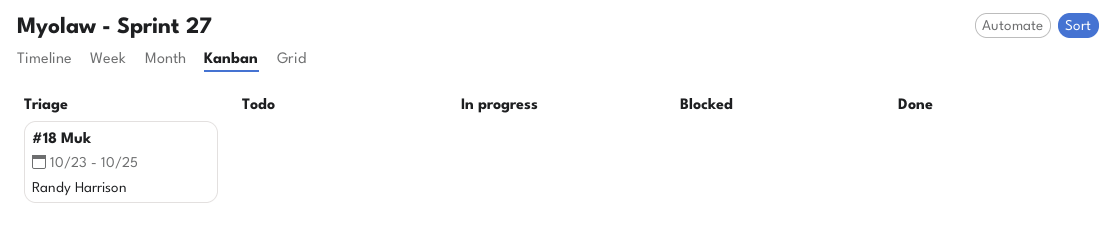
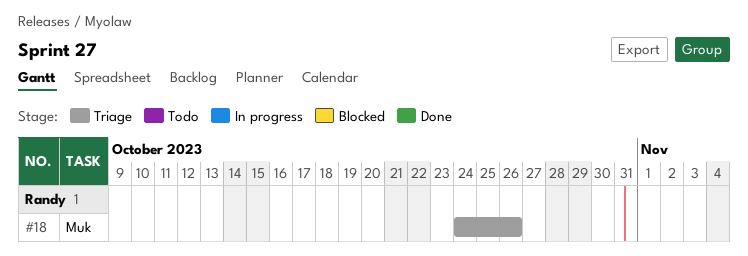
#18, start: Oct 23 -> Oct 24
#18, due: Oct 25 -> Oct 26

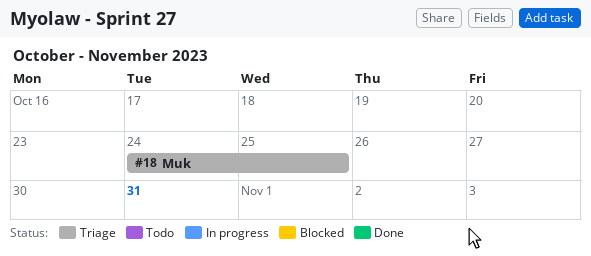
#18, due: Oct 26 -> Oct 25

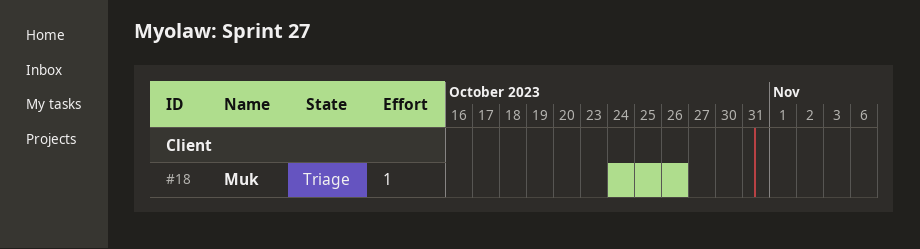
#18, due: Oct 25 -> Oct 26

